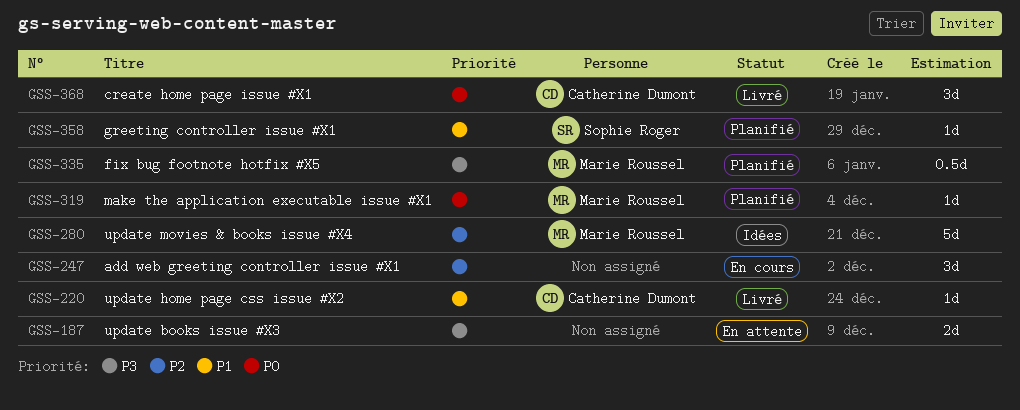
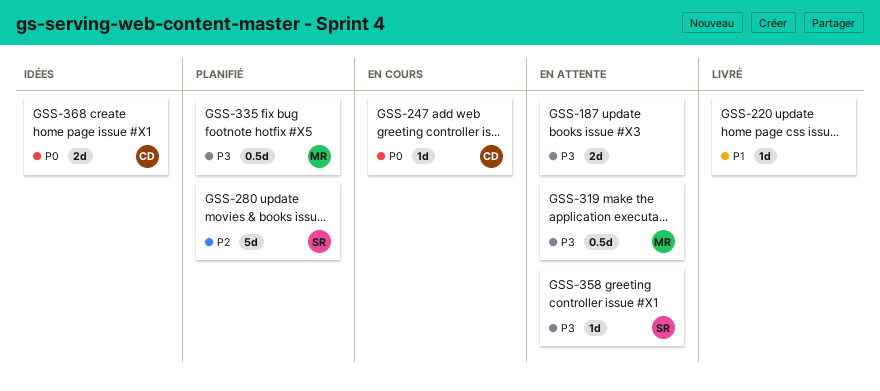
GSS-220, owner: Catherine Dumont -> none
GSS-247, owner: none -> Catherine Dumont
GSS-247, priority: P2 -> P0
GSS-247, estimate: 3d -> 1d
GSS-280, status: Idées -> Planifié
GSS-280, owner: Marie Roussel -> Sophie Roger
GSS-319, status: Planifié -> En attente
GSS-319, priority: P0 -> P3
GSS-319, estimate: 1d -> 0.5d
GSS-358, status: Planifié -> En attente
GSS-358, priority: P1 -> P3
GSS-368, status: Livré -> Idées
GSS-368, estimate: 3d -> 2d

